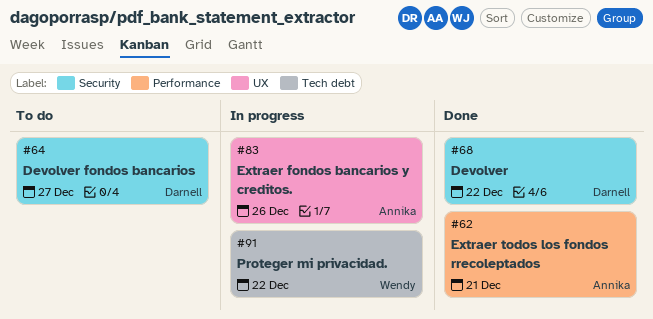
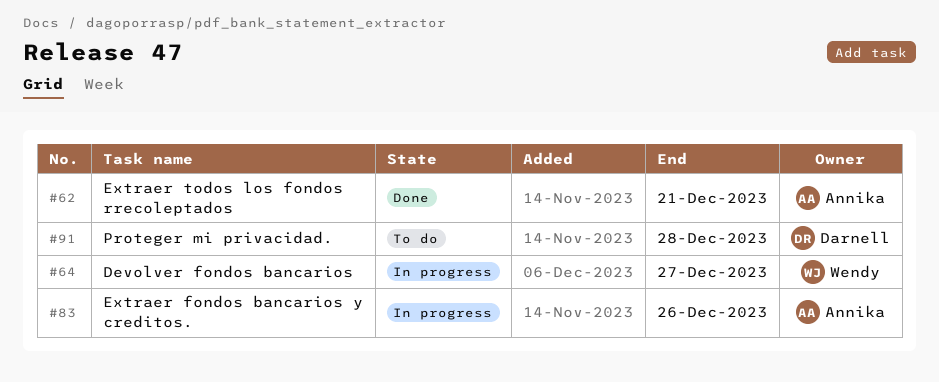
#64, status: To do -> In progress
#64, owner: Darnell -> Wendy
#68: present -> none
#91, status: In progress -> To do
#91, owner: Wendy -> Darnell
#91, due: Dec 22 -> Dec 28

